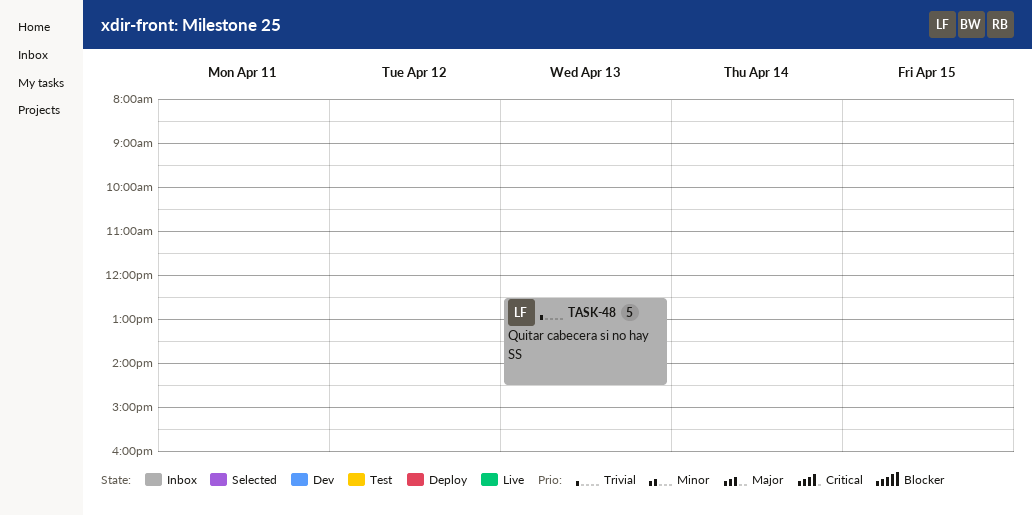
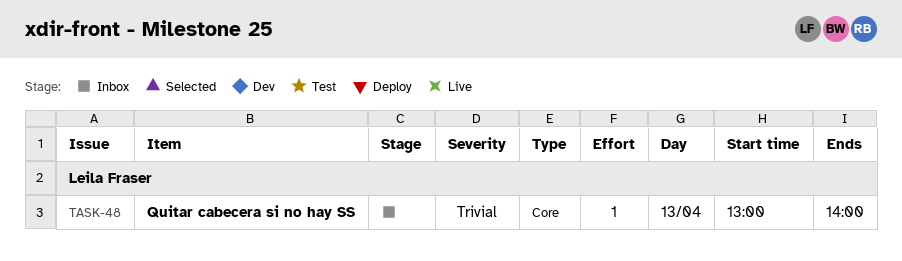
TASK-48, estimate: 5 -> 1
TASK-48, begins: 12:30 -> 13:00
TASK-48, ends: 14:30 -> 14:00

